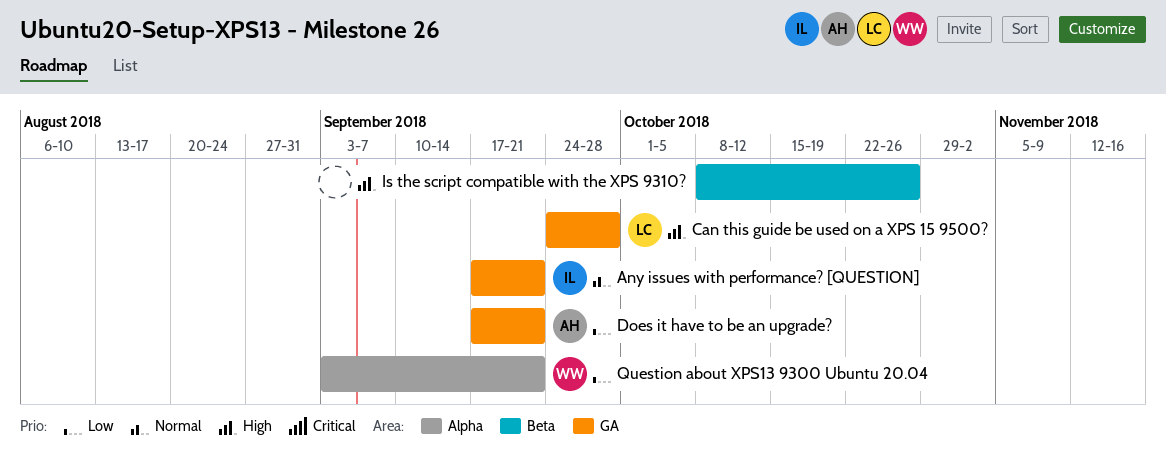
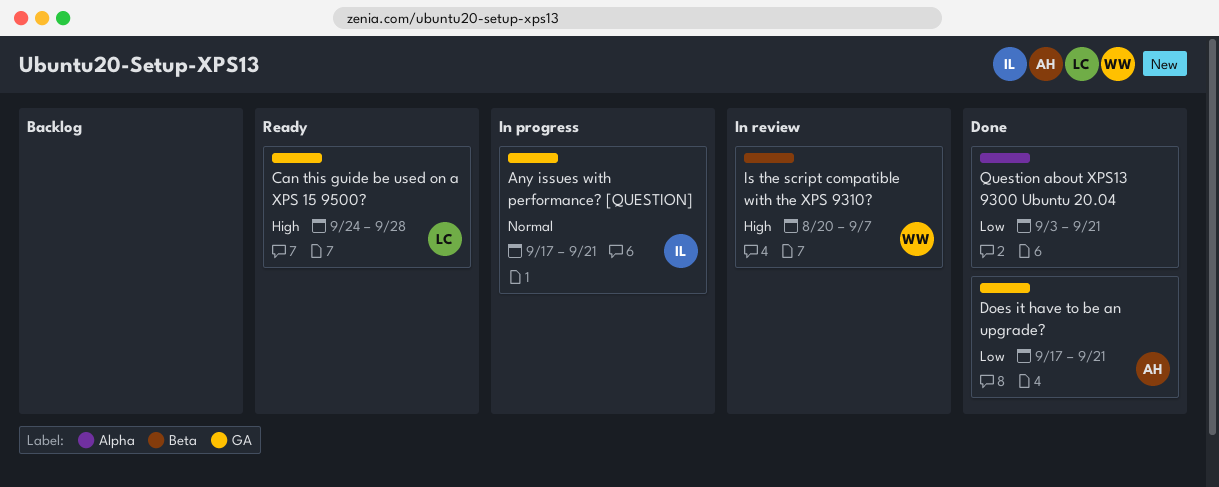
Is the script compatible with the XPS 9310?, owner: none -> WW
Is the script compatible with the XPS 9310?, start: Oct 8 -> Aug 20
Is the script compatible with the XPS 9310?, due: Oct 26 -> Sep 7
Question about XPS13 9300 Ubuntu 20.04, owner: WW -> none

